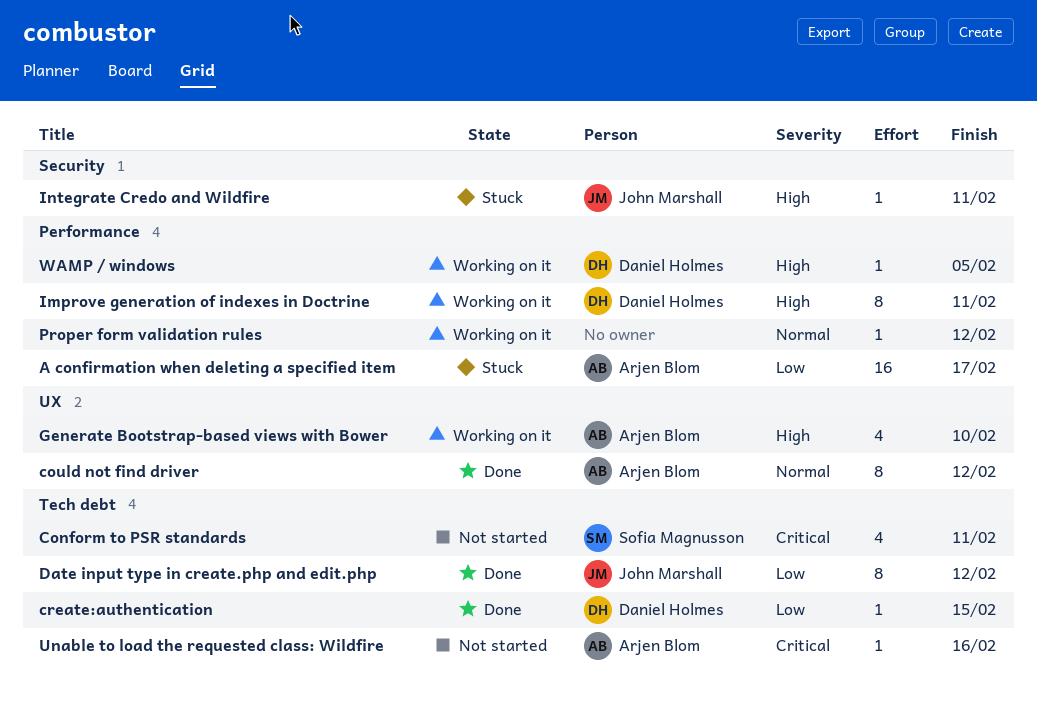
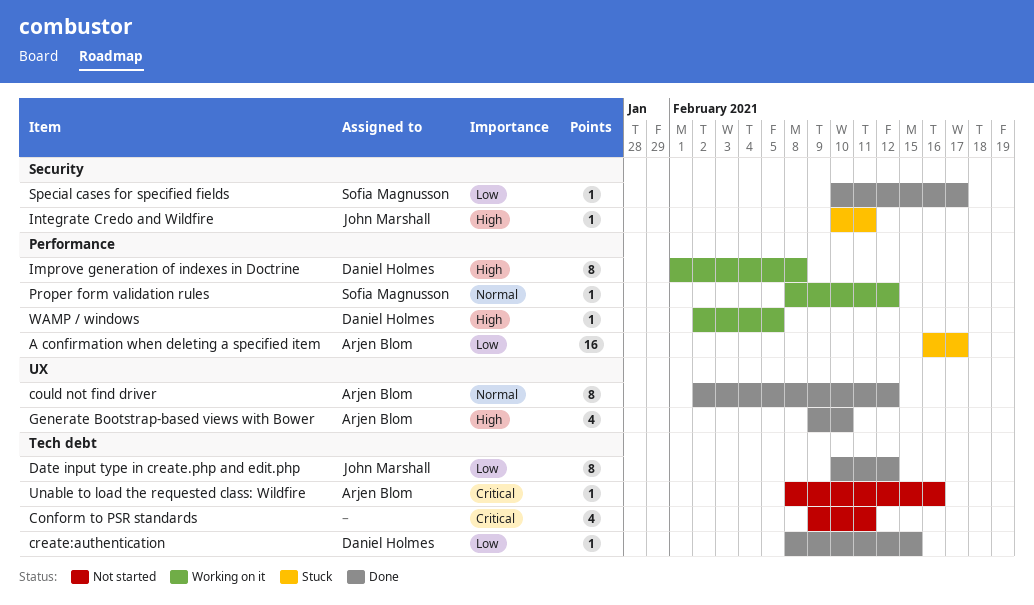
Conform to PSR standards, owner: Sofia Magnusson -> none
Generate Bootstrap-based views with Bower, status: Working on it -> Done
Improve generation of indexes in Doctrine, due: Feb 11 -> Feb 8
Proper form validation rules, owner: none -> Sofia Magnusson
Special cases for specified fields: none -> present

